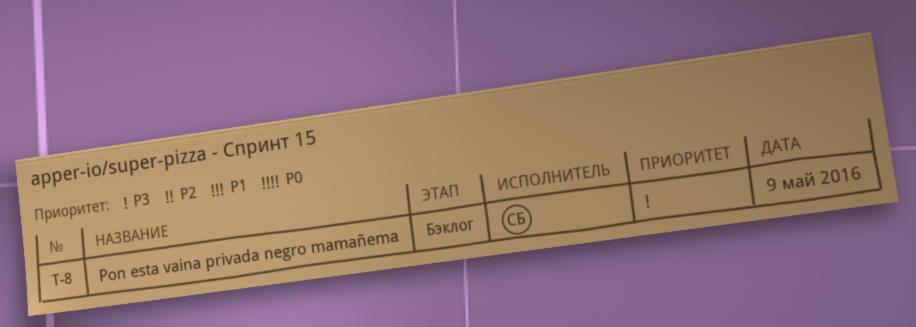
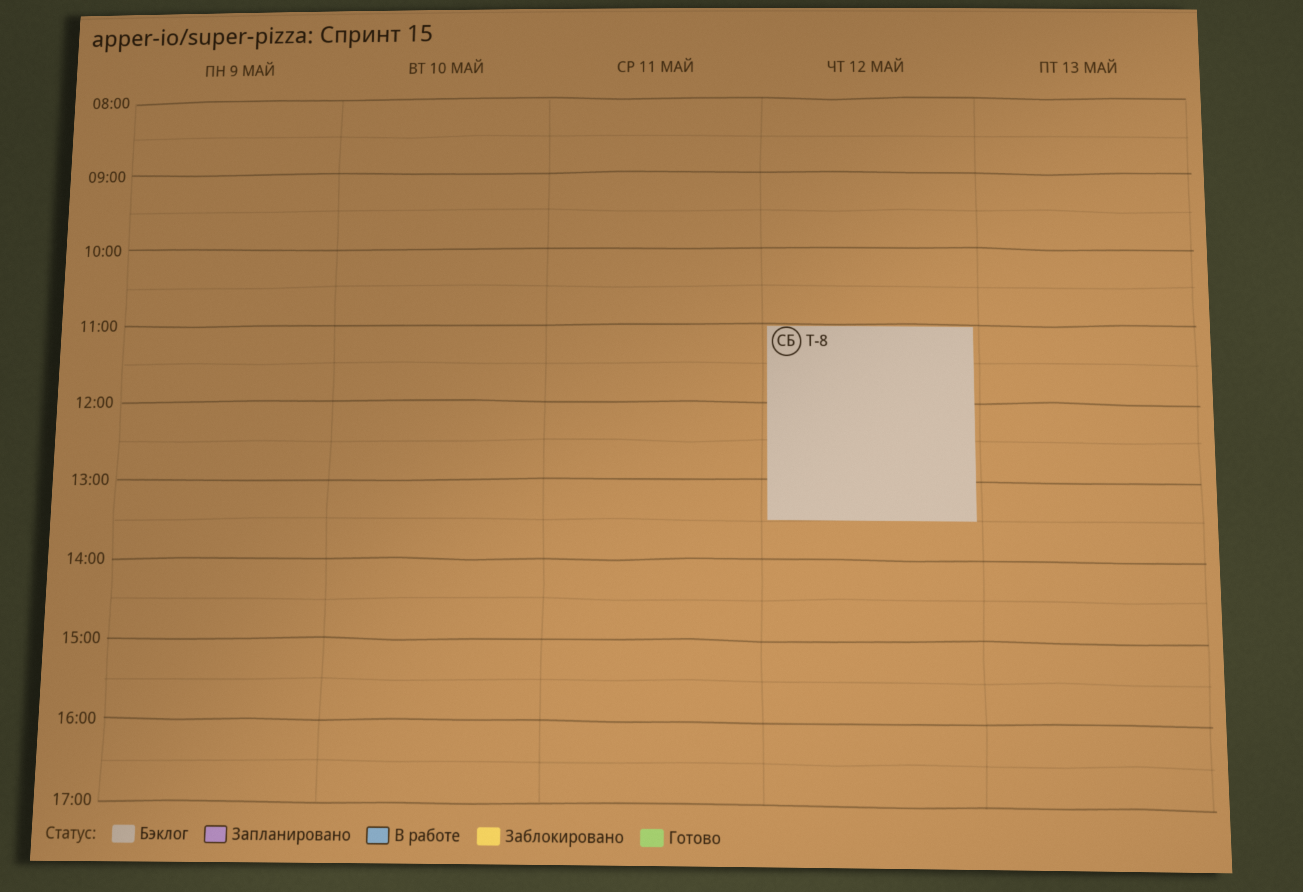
T-8, day: May 9 -> May 12

